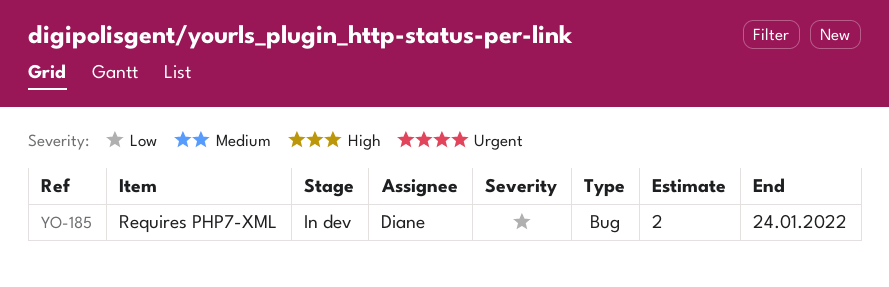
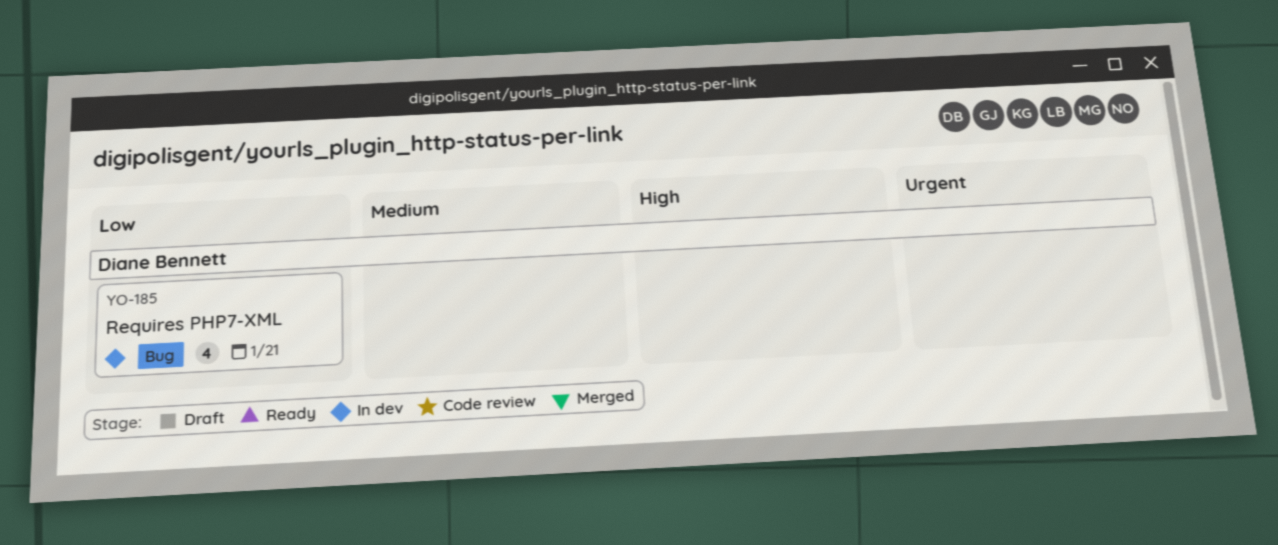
YO-185, estimate: 2 -> 4
YO-185, due: Jan 24 -> Jan 21

